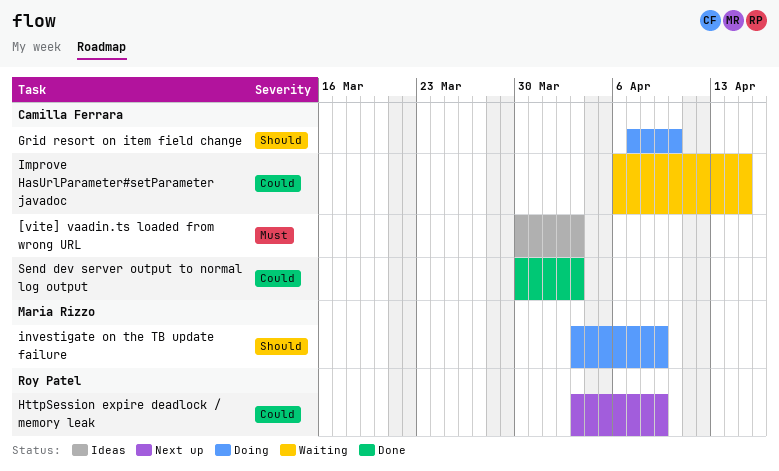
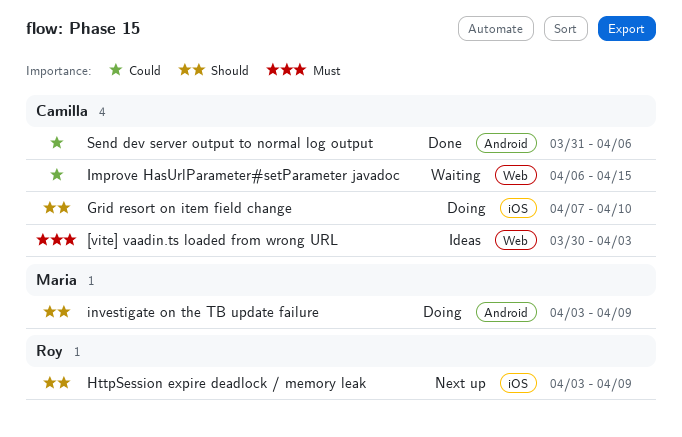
HttpSession expire deadlock / memory leak, priority: Could -> Should
Send dev server output to normal log output, start: Mar 30 -> Mar 31
Send dev server output to normal log output, due: Apr 3 -> Apr 6

